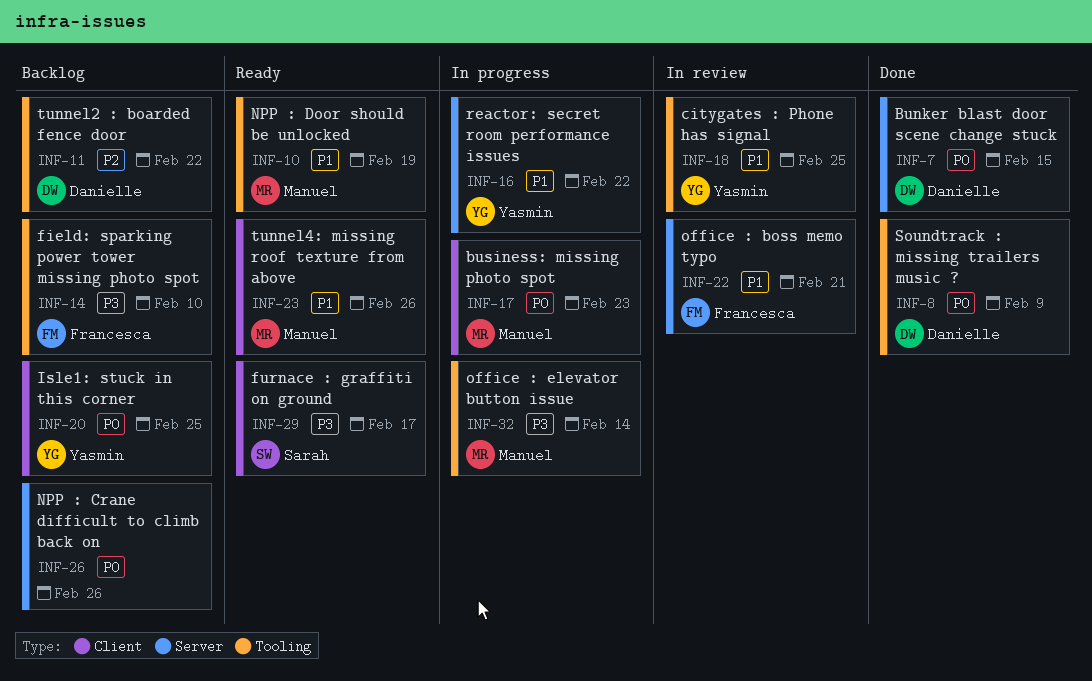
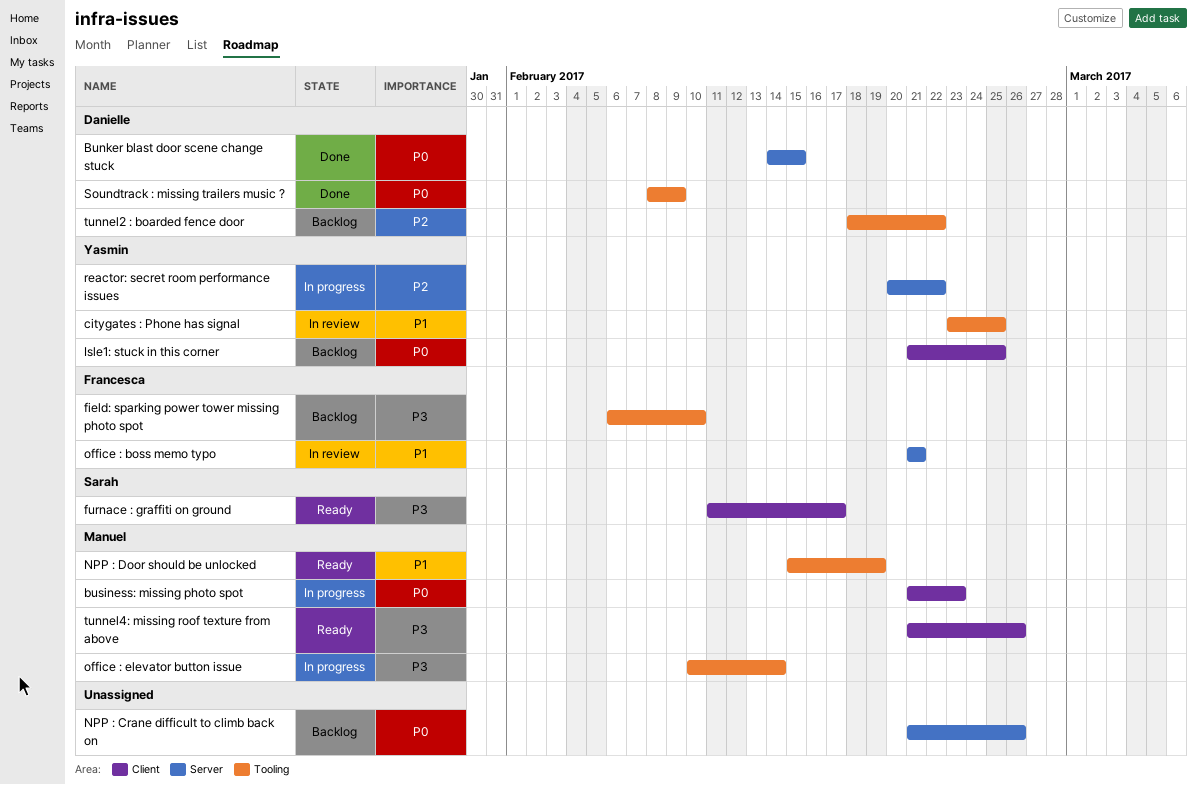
reactor: secret room performance issues, priority: P1 -> P2
tunnel4: missing roof texture from above, priority: P1 -> P3

